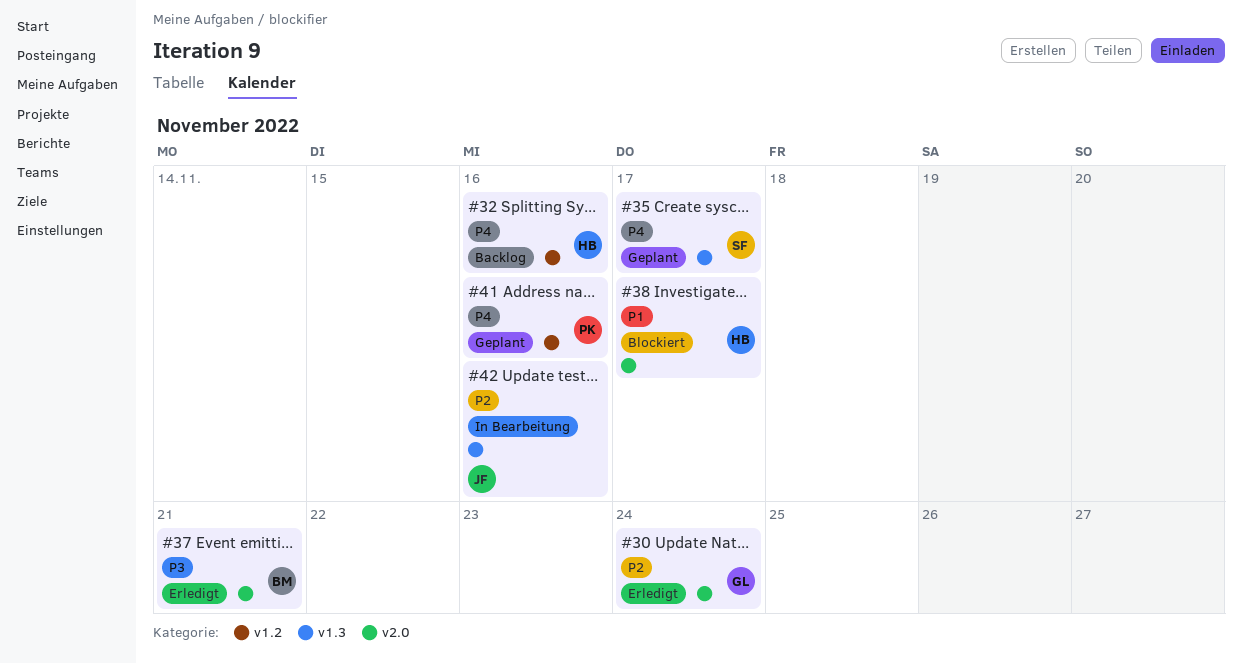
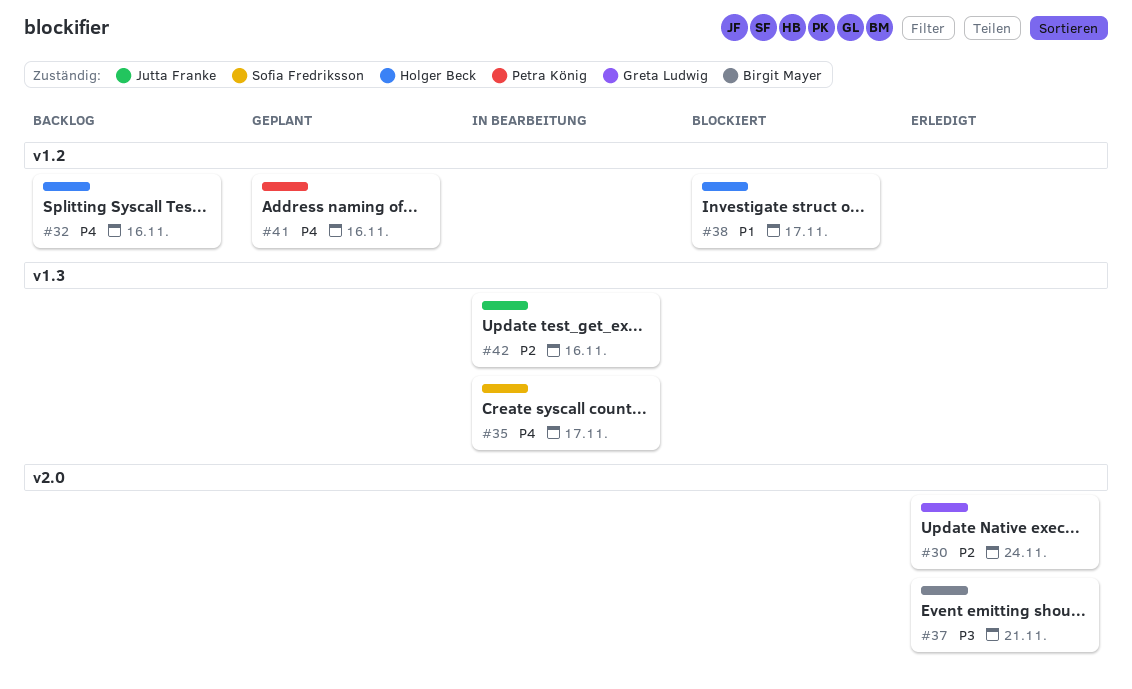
#35, status: Geplant -> In Bearbeitung
#38, label: v2.0 -> v1.2

